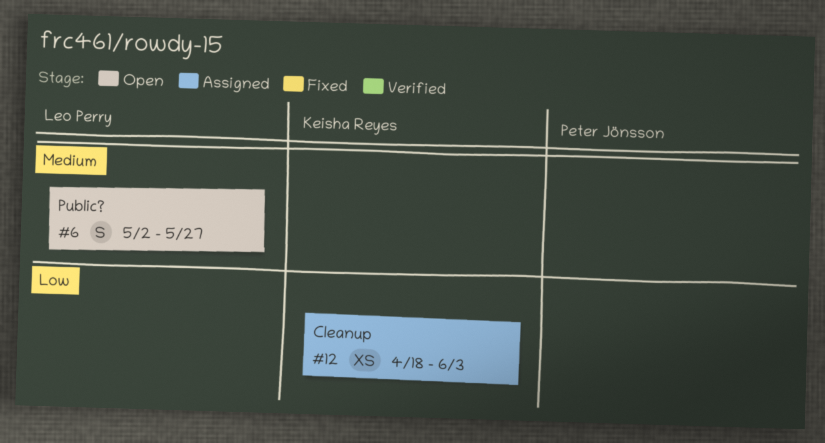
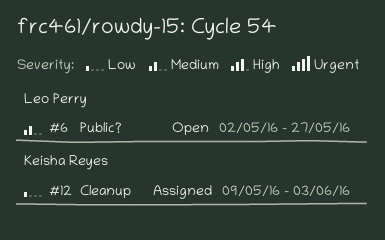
#12, start: Apr 18 -> May 9

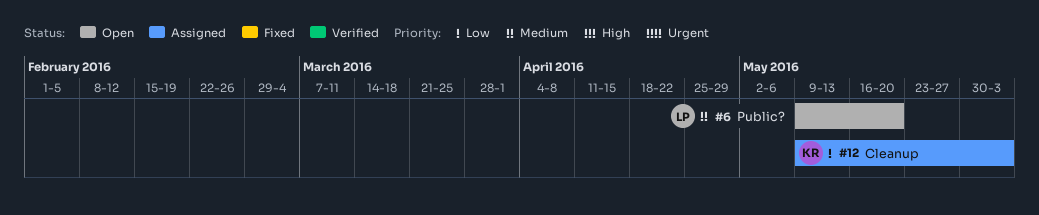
#6, start: May 2 -> May 9
#6, due: May 27 -> May 20

